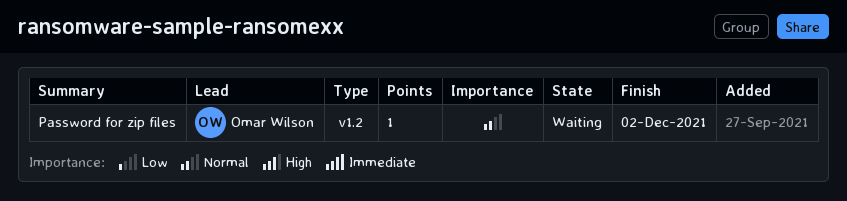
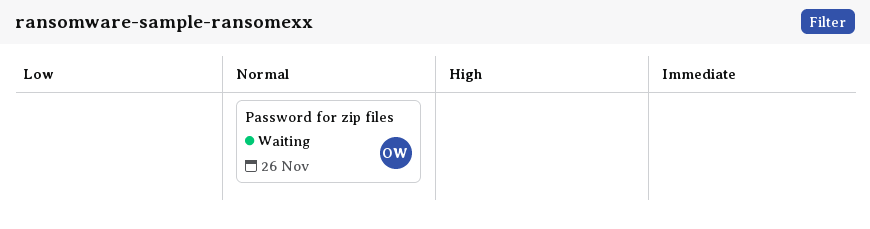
Password for zip files, due: Dec 2 -> Nov 26

